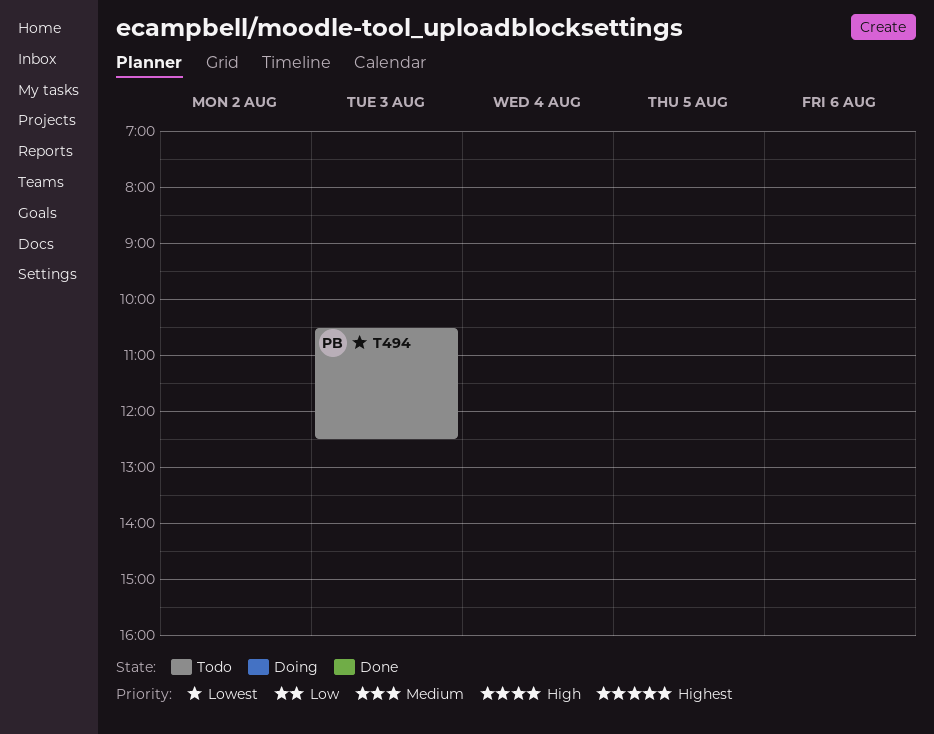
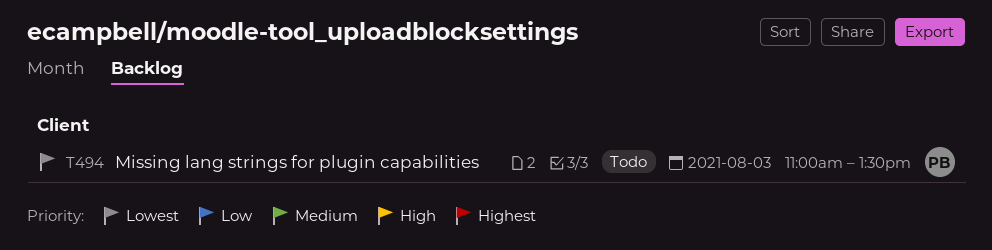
T494, begins: 10:30 -> 11:00
T494, ends: 12:30 -> 13:30

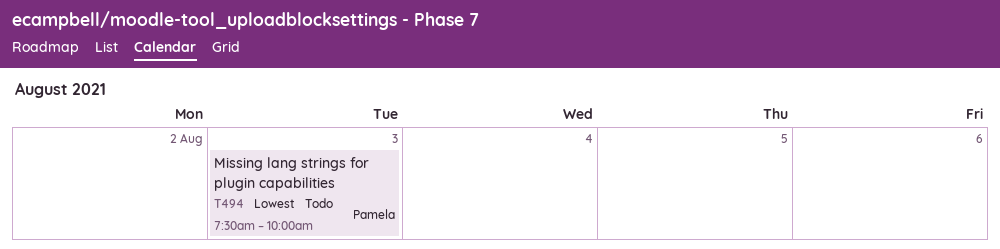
T494, begins: 11:00 -> 07:30
T494, ends: 13:30 -> 10:00

